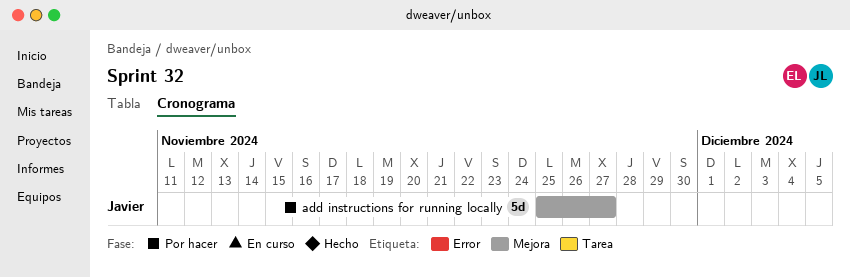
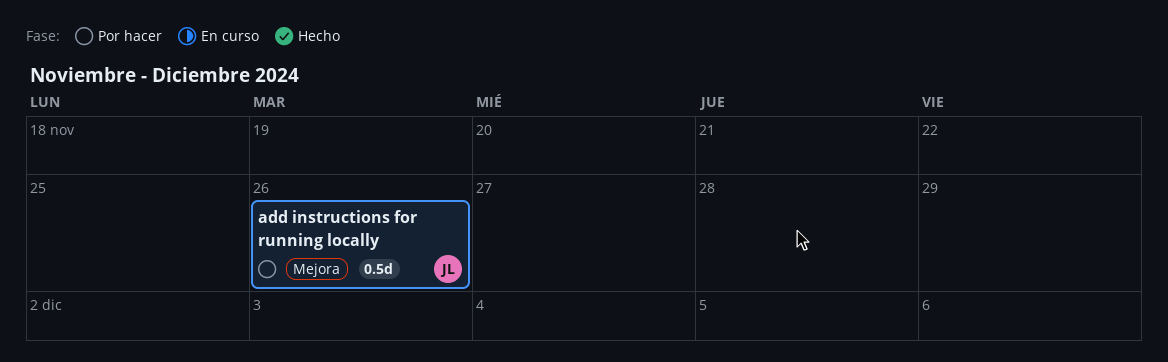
add instructions for running locally, estimate: 5d -> 0.5d
add instructions for running locally, due: Nov 27 -> Nov 26

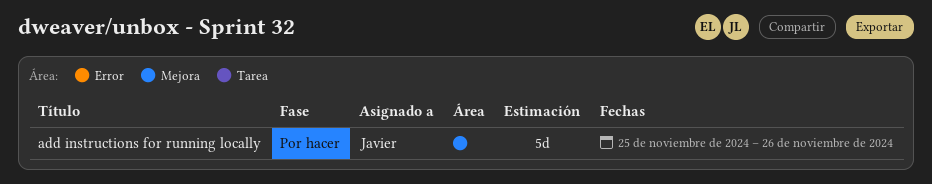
add instructions for running locally, estimate: 0.5d -> 5d

